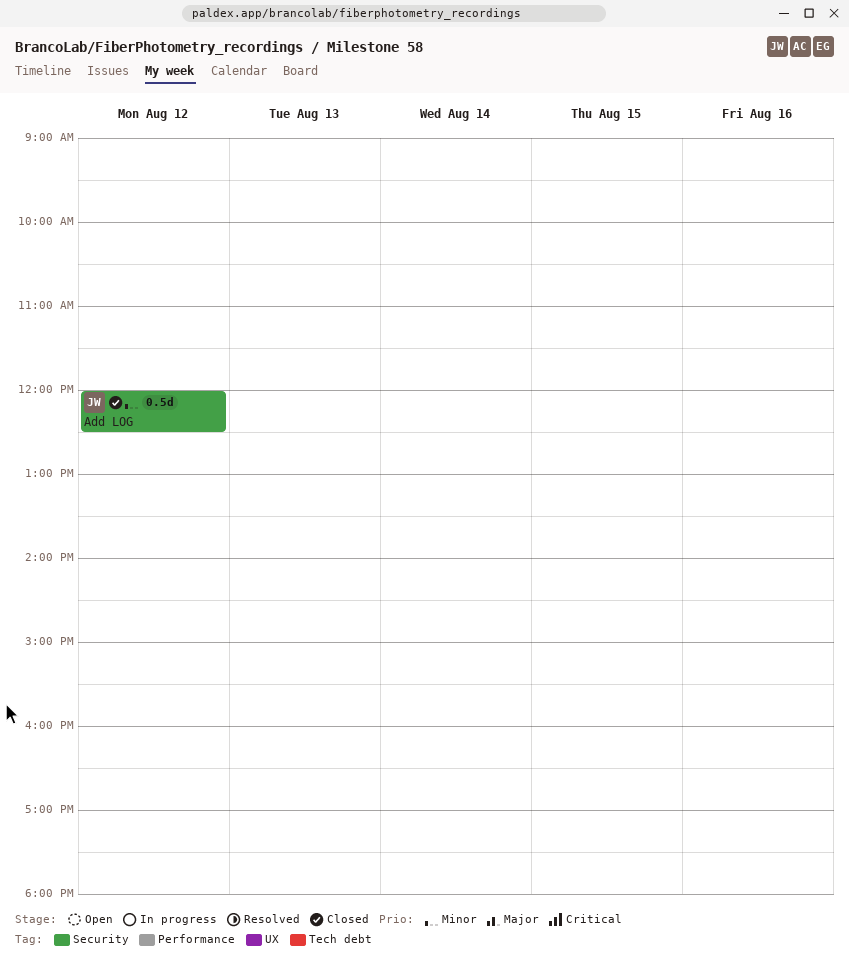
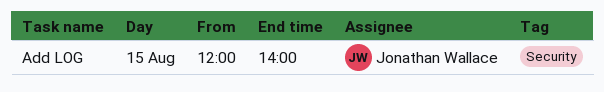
Add LOG, day: Aug 12 -> Aug 15
Add LOG, ends: 12:30 -> 14:00

